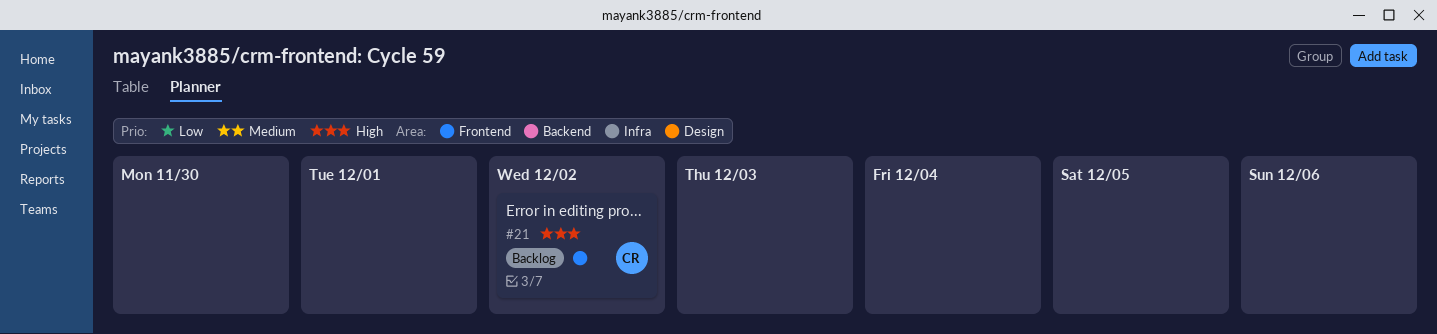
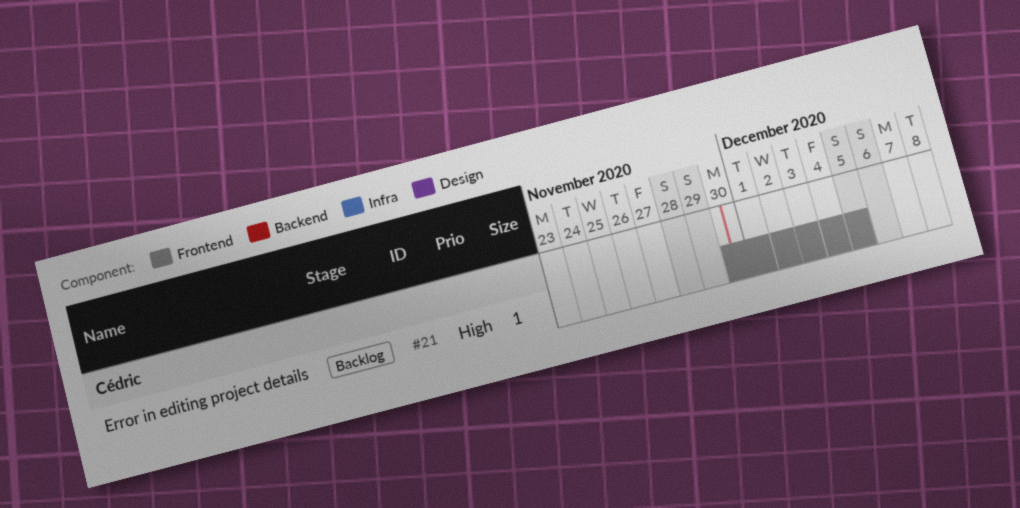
#21, due: Dec 2 -> Dec 5

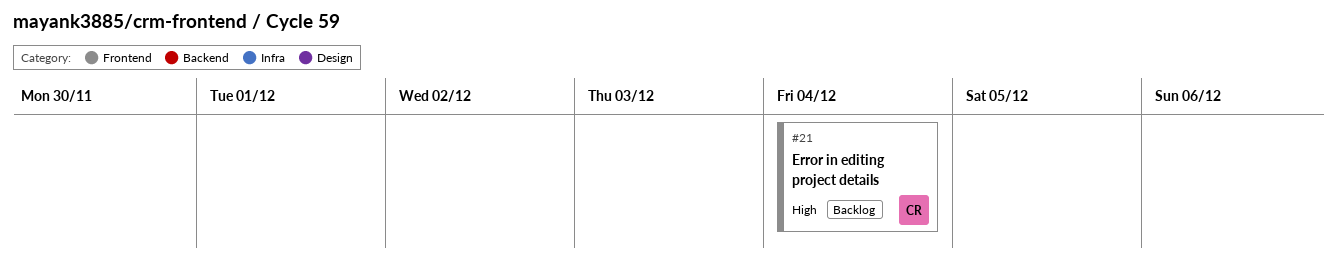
#21, due: Dec 5 -> Dec 4

